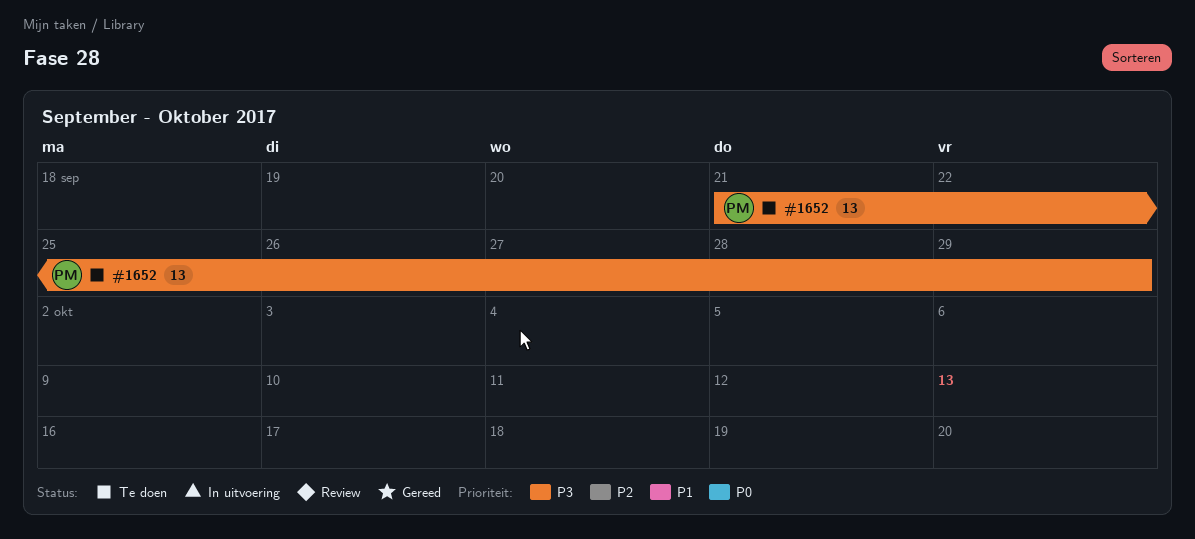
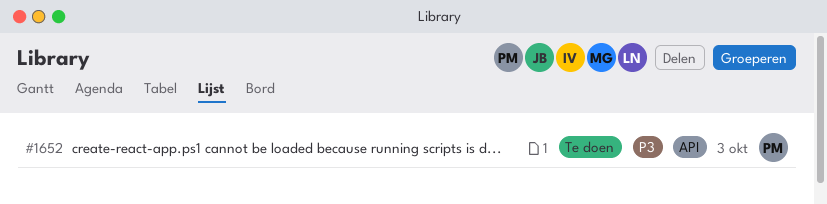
#1652, due: Sep 29 -> Oct 3

